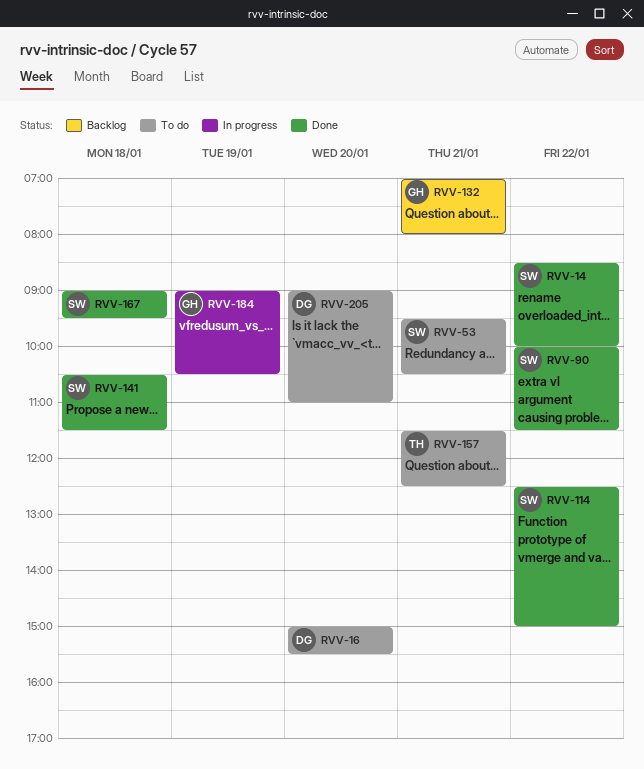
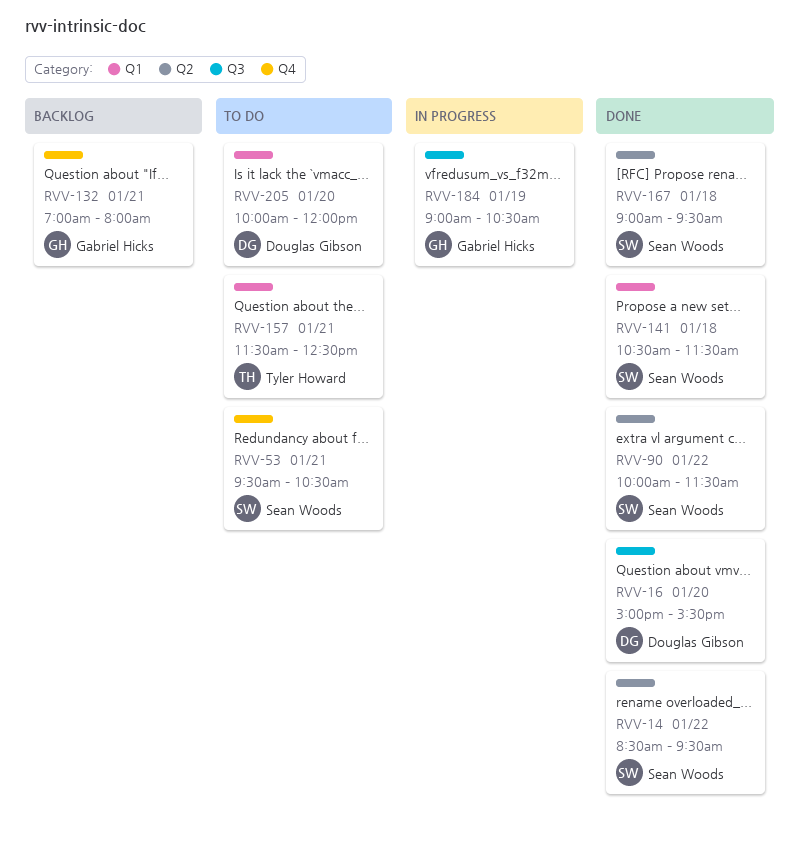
RVV-14, ends: 10:00 -> 09:30
RVV-16, status: To do -> Done
RVV-114: present -> none
RVV-205, begins: 09:00 -> 10:00
RVV-205, ends: 11:00 -> 12:00

